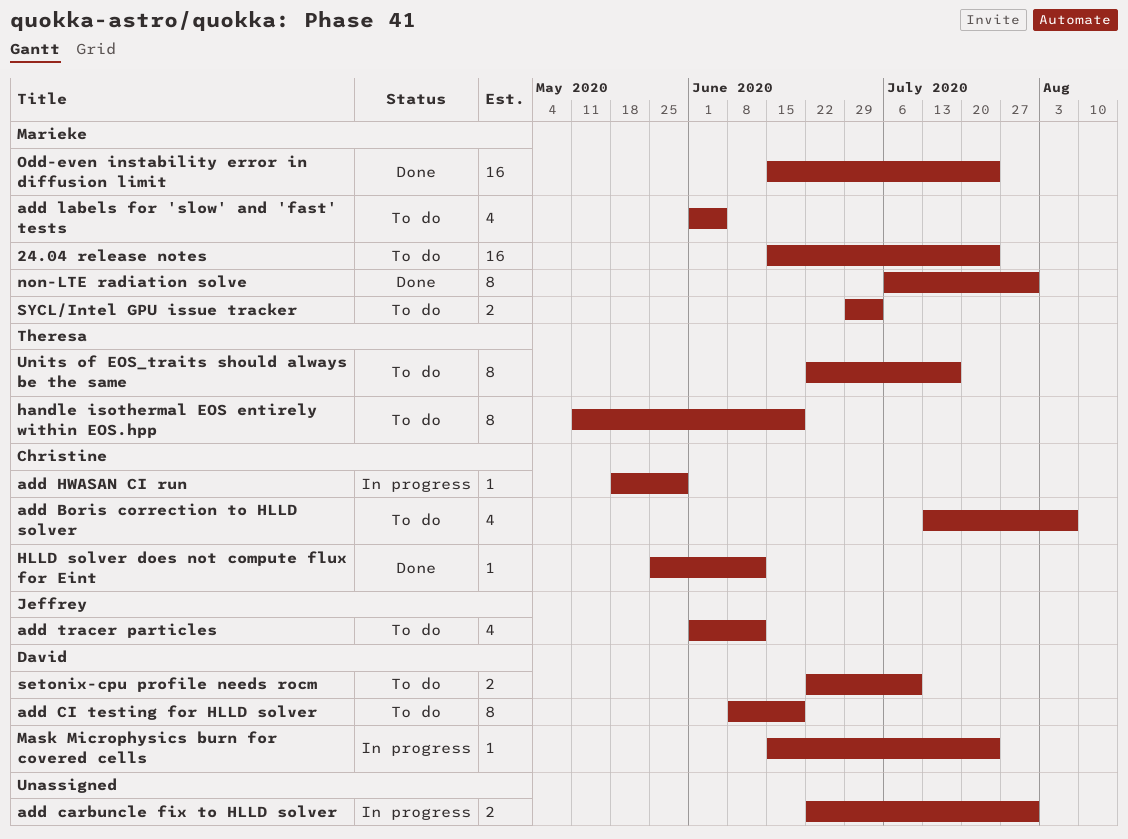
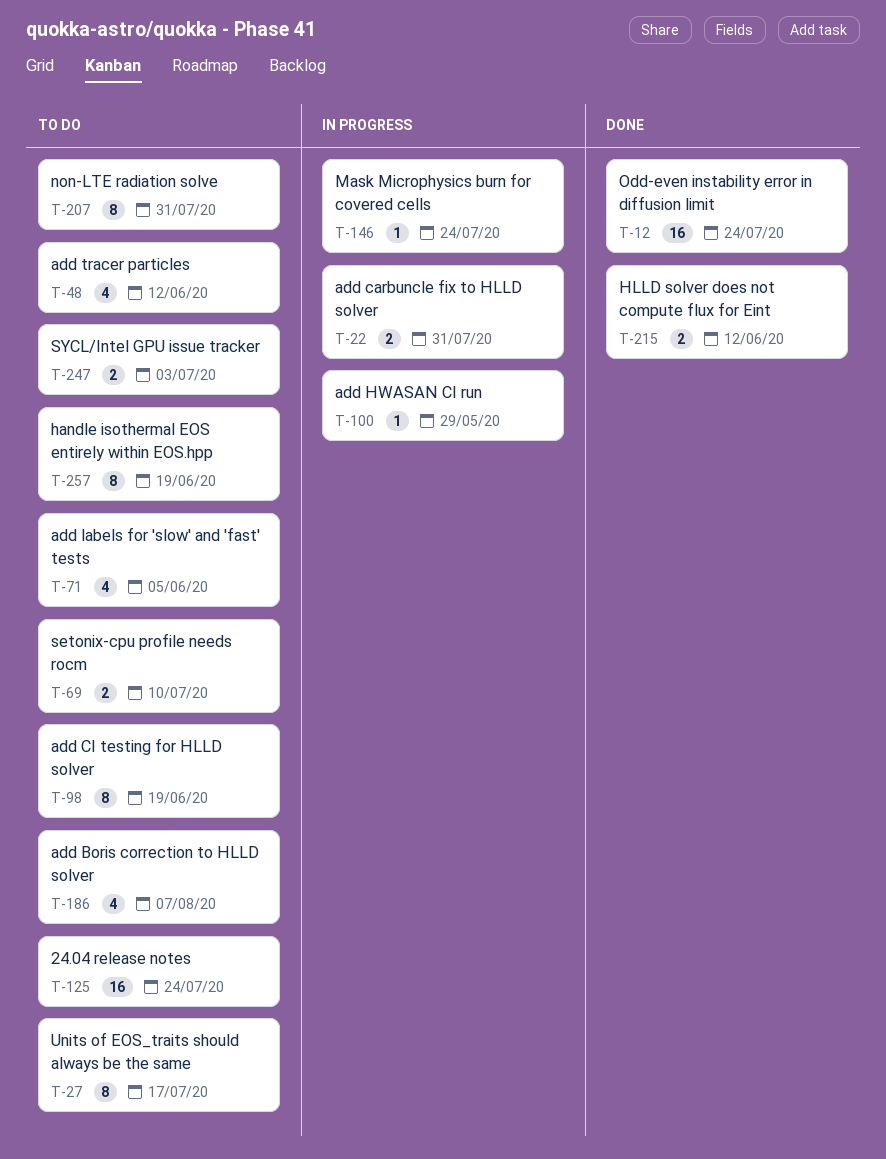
HLLD solver does not compute flux for Eint, estimate: 1 -> 2
non-LTE radiation solve, status: Done -> To do

